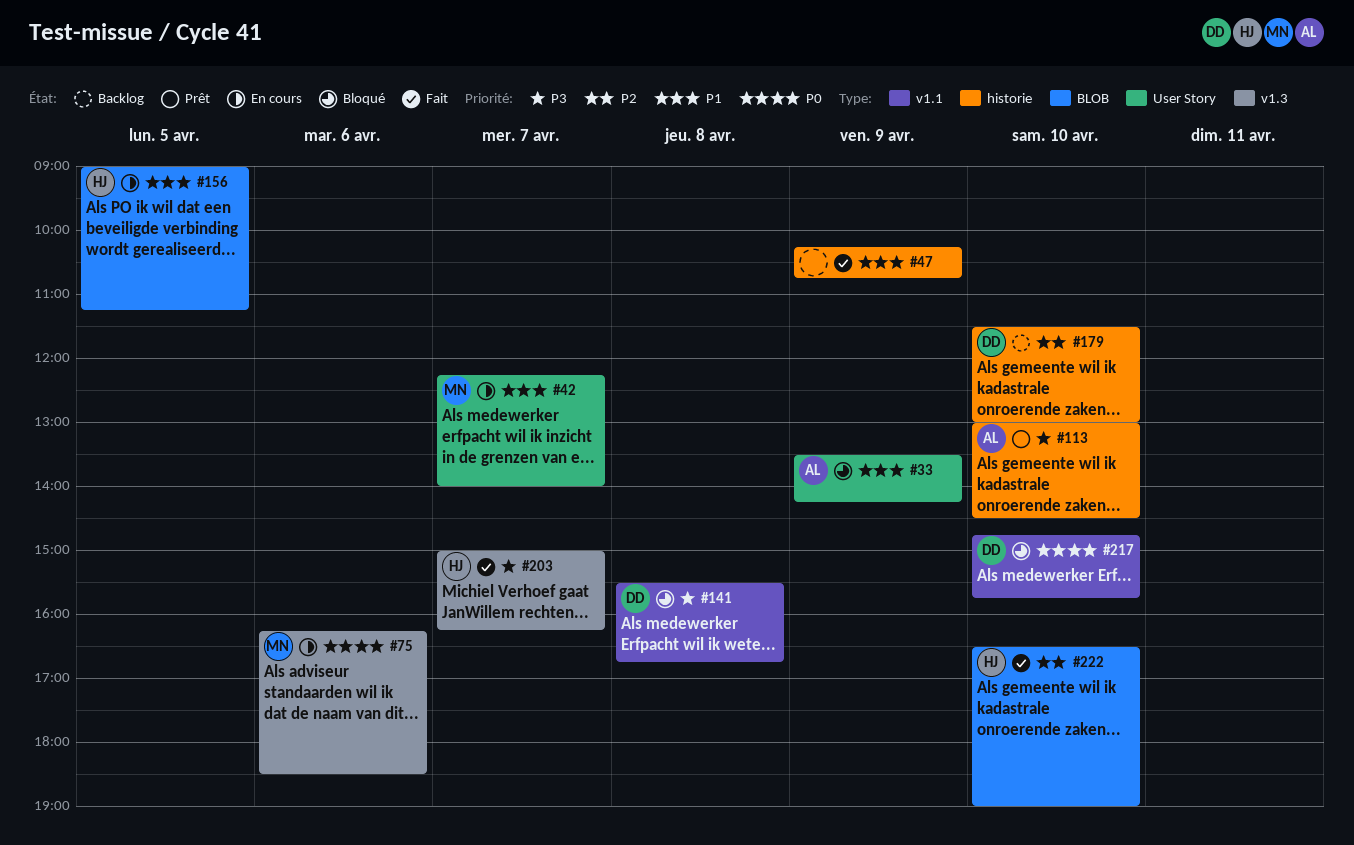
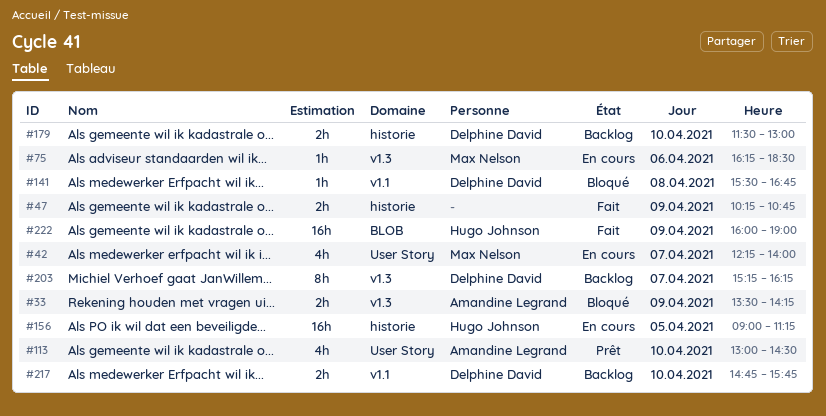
#33, label: User Story -> v1.3
#113, label: historie -> User Story
#156, label: BLOB -> historie
#203, status: Fait -> Backlog
#203, owner: Hugo Johnson -> Delphine David
#203, begins: 15:00 -> 15:15
#217, status: Bloqué -> Backlog
#222, day: Apr 10 -> Apr 9
#222, begins: 16:30 -> 16:00

